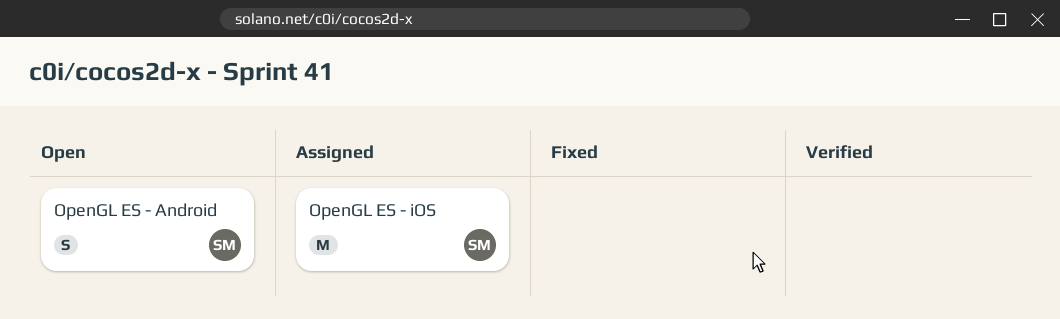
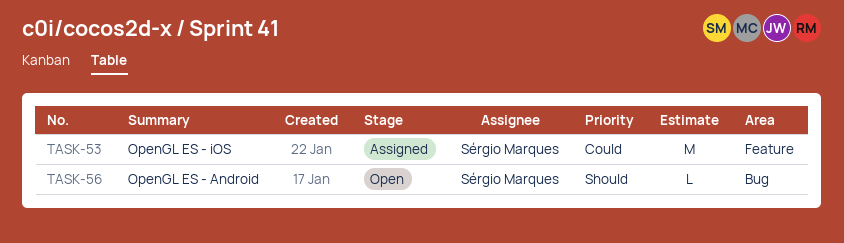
OpenGL ES - Android, estimate: S -> L

